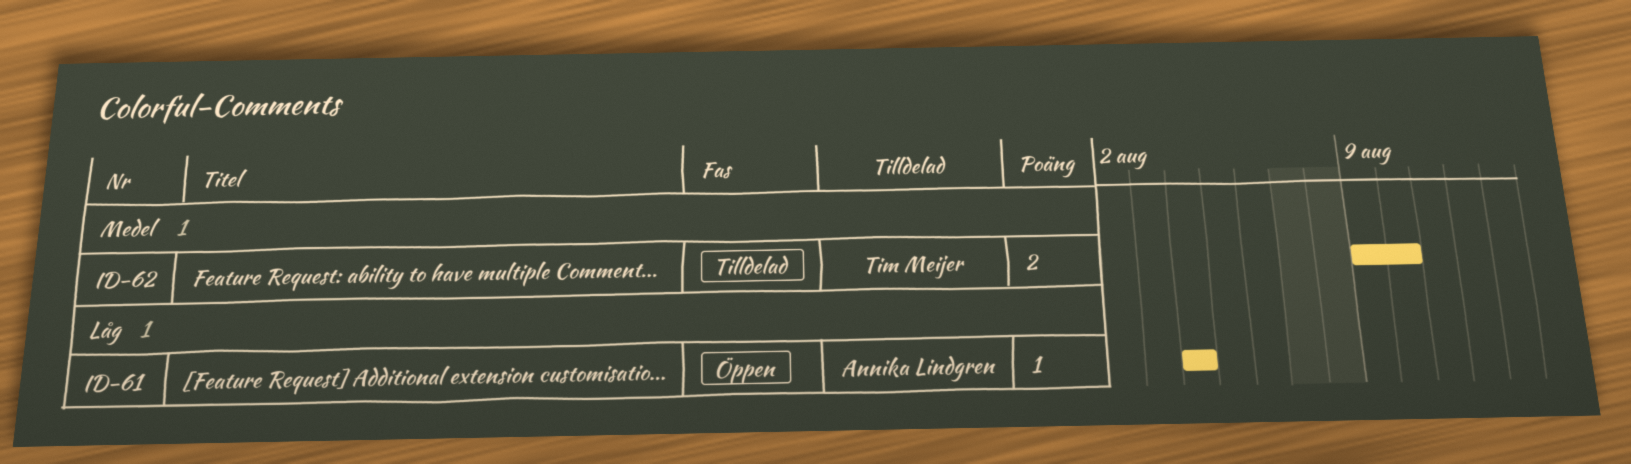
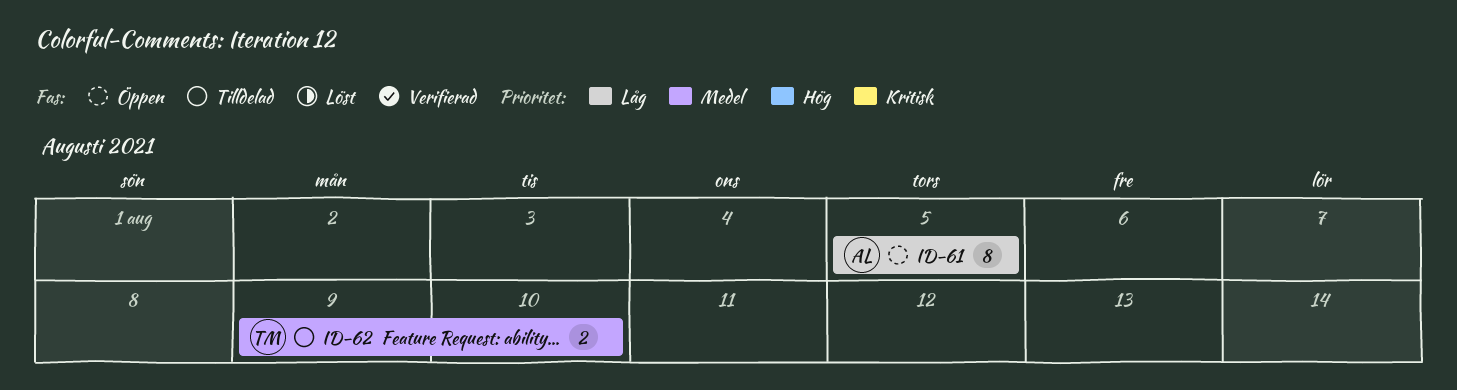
ID-61, estimate: 1 -> 8
ID-61, start: Aug 4 -> Aug 5
ID-61, due: Aug 4 -> Aug 5

